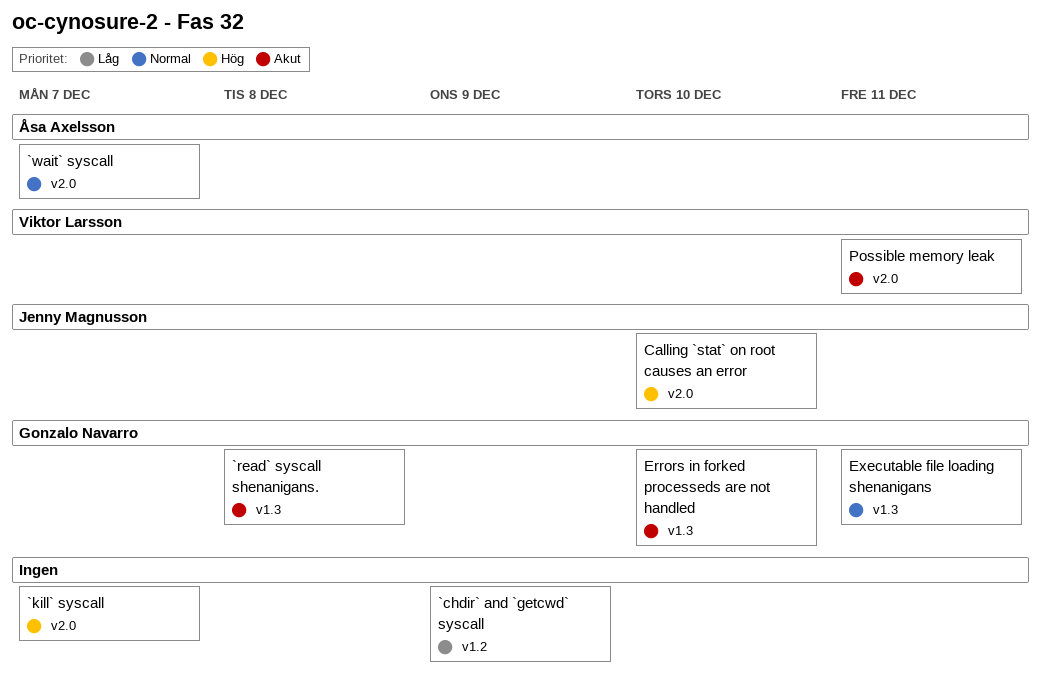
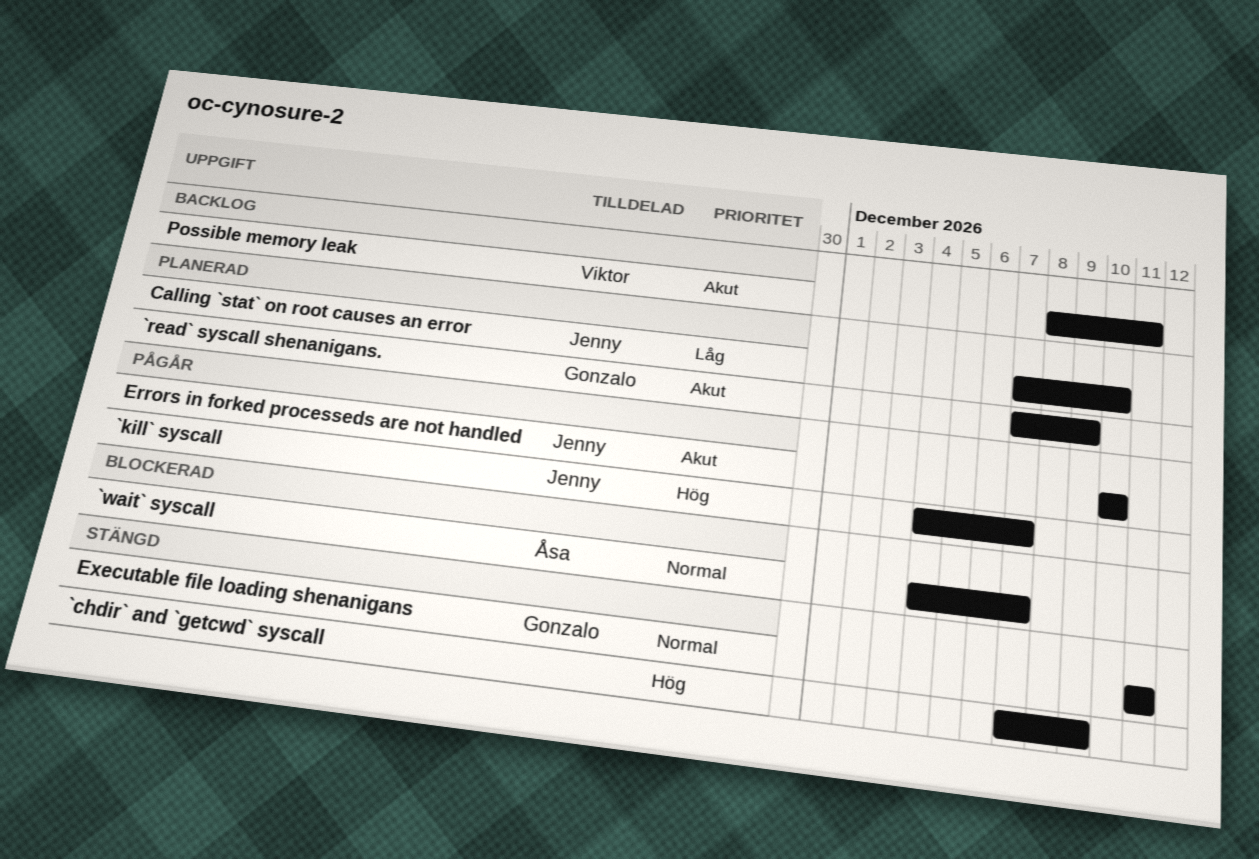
`chdir` and `getcwd` syscall, priority: Låg -> Hög
`kill` syscall, owner: none -> Jenny Magnusson
`read` syscall shenanigans., due: Dec 8 -> Dec 9
Calling `stat` on root causes an error, priority: Hög -> Låg
Errors in forked processeds are not handled, owner: Gonzalo Navarro -> Jenny Magnusson

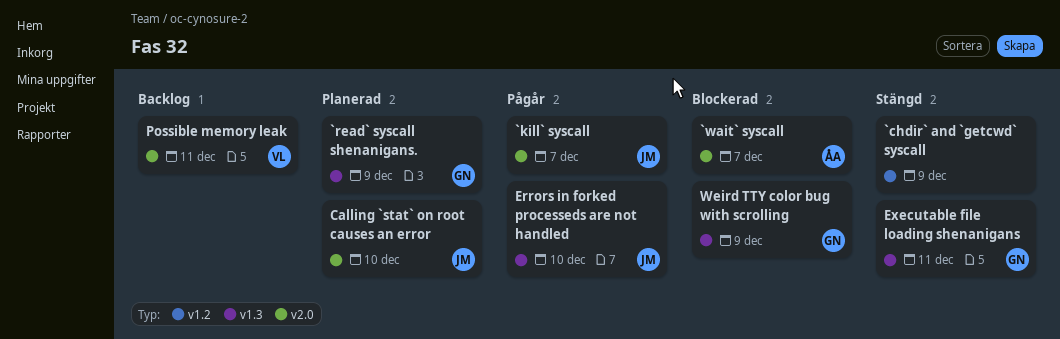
Weird TTY color bug with scrolling: none -> present

